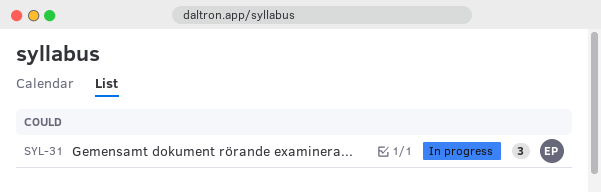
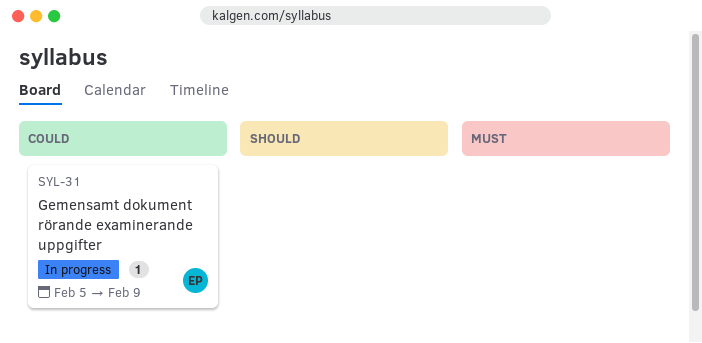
SYL-31, estimate: 3 -> 1

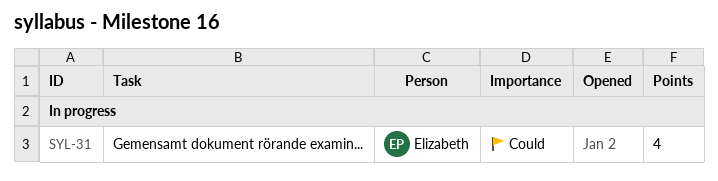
SYL-31, estimate: 1 -> 4

